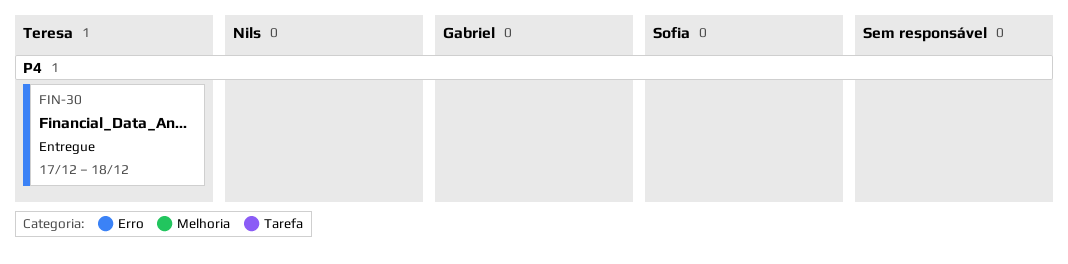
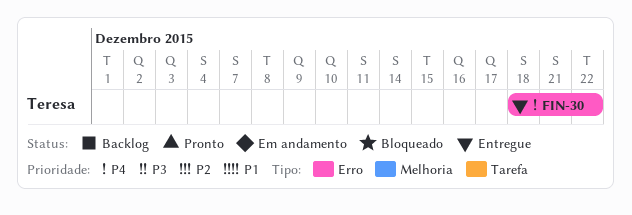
FIN-30, start: Dec 17 -> Dec 18
FIN-30, due: Dec 18 -> Dec 22

